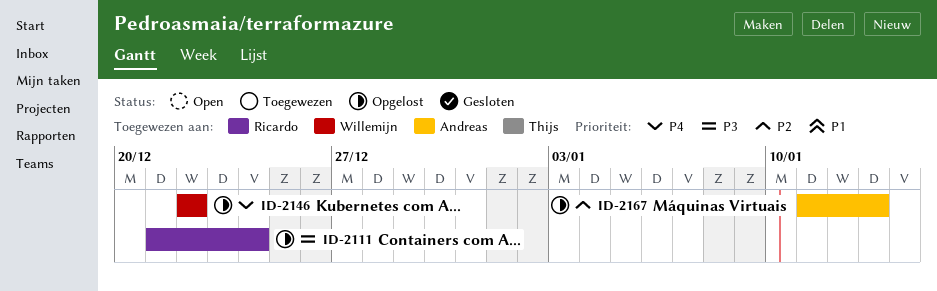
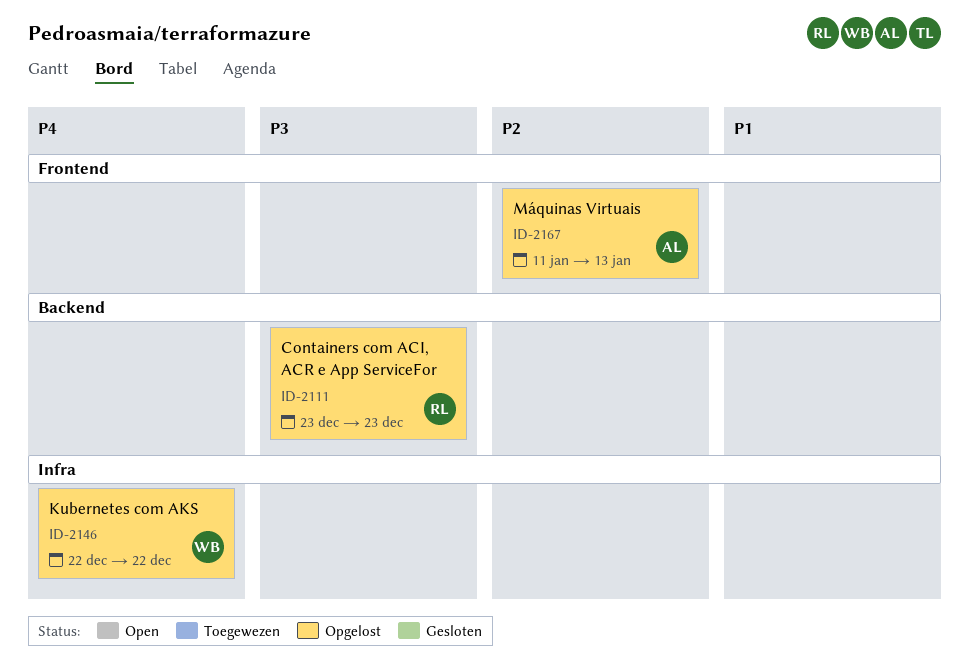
ID-2111, start: Dec 21 -> Dec 23
ID-2111, due: Dec 24 -> Dec 23

